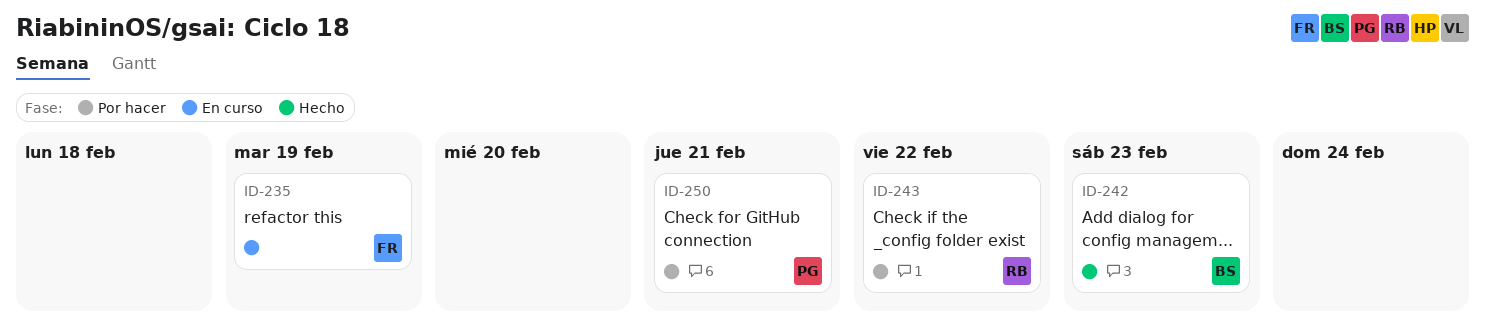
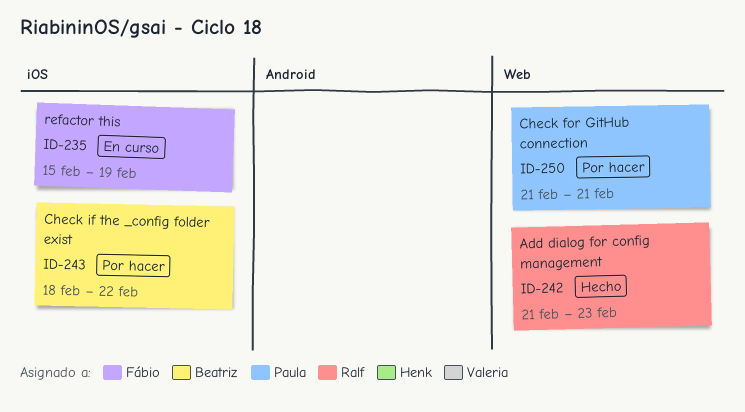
ID-242, owner: Beatriz -> Ralf
ID-243, owner: Ralf -> Beatriz

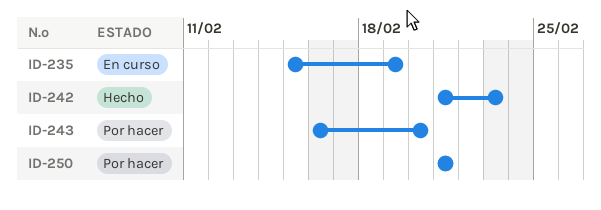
ID-243, start: Feb 18 -> Feb 16
ID-243, due: Feb 22 -> Feb 20

